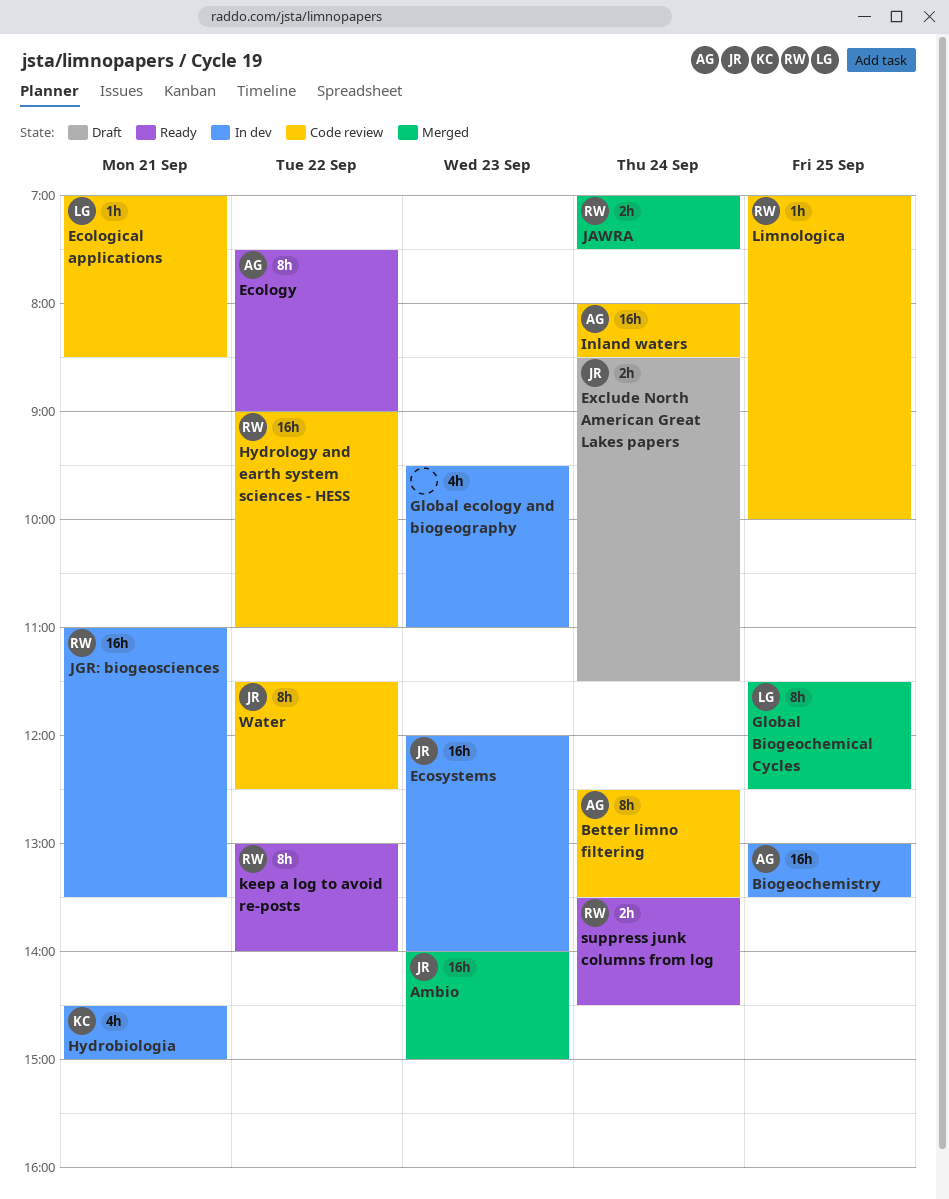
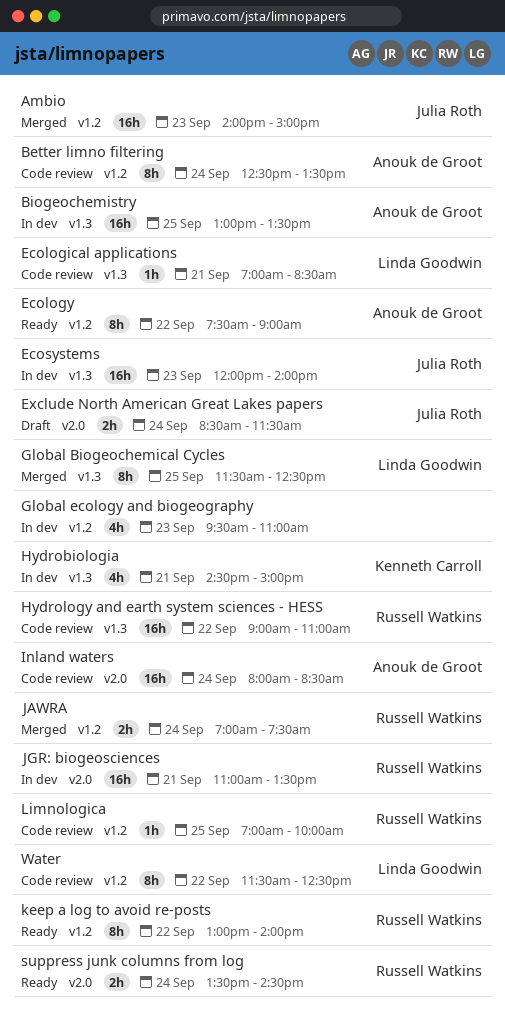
Water, owner: Julia Roth -> Linda Goodwin

